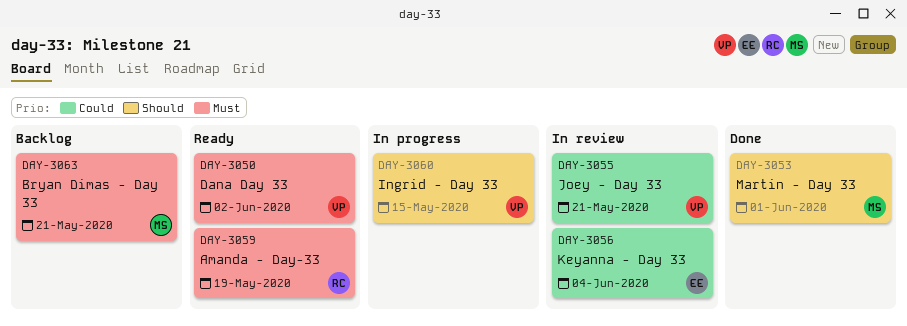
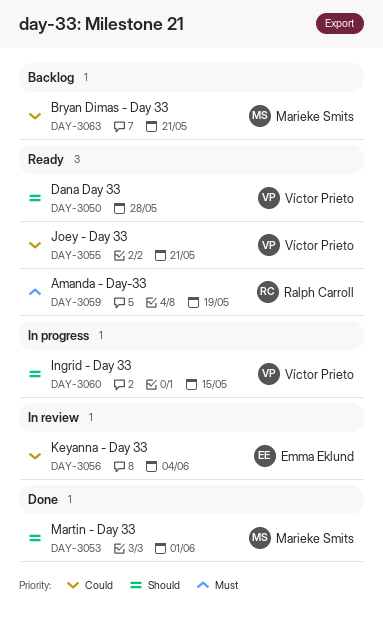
DAY-3050, priority: Must -> Should
DAY-3050, due: Jun 2 -> May 28
DAY-3055, status: In review -> Ready
DAY-3063, priority: Must -> Could

